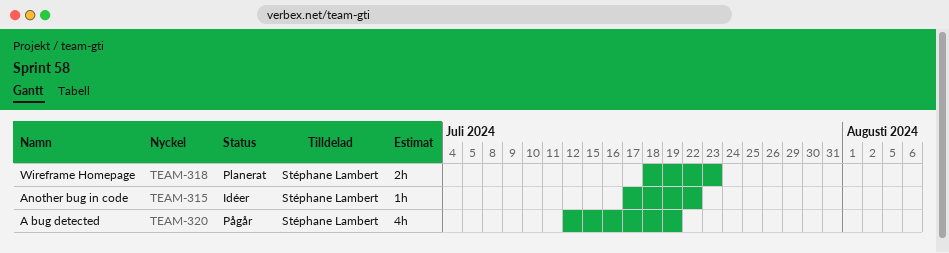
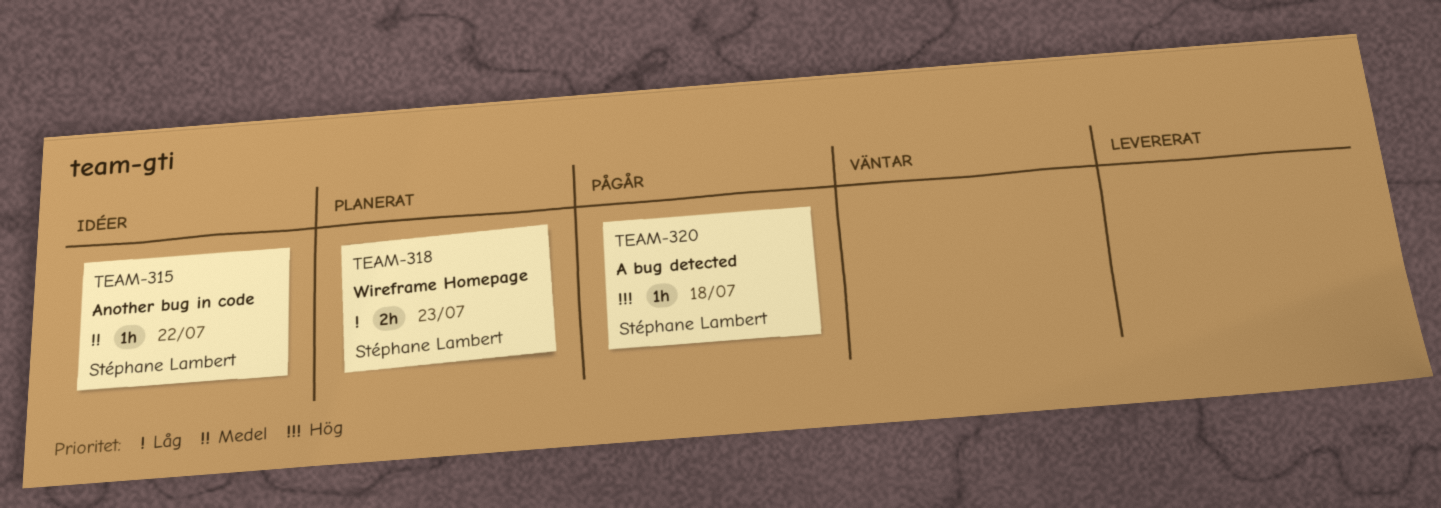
TEAM-320, estimate: 4h -> 1h
TEAM-320, due: Jul 19 -> Jul 18

